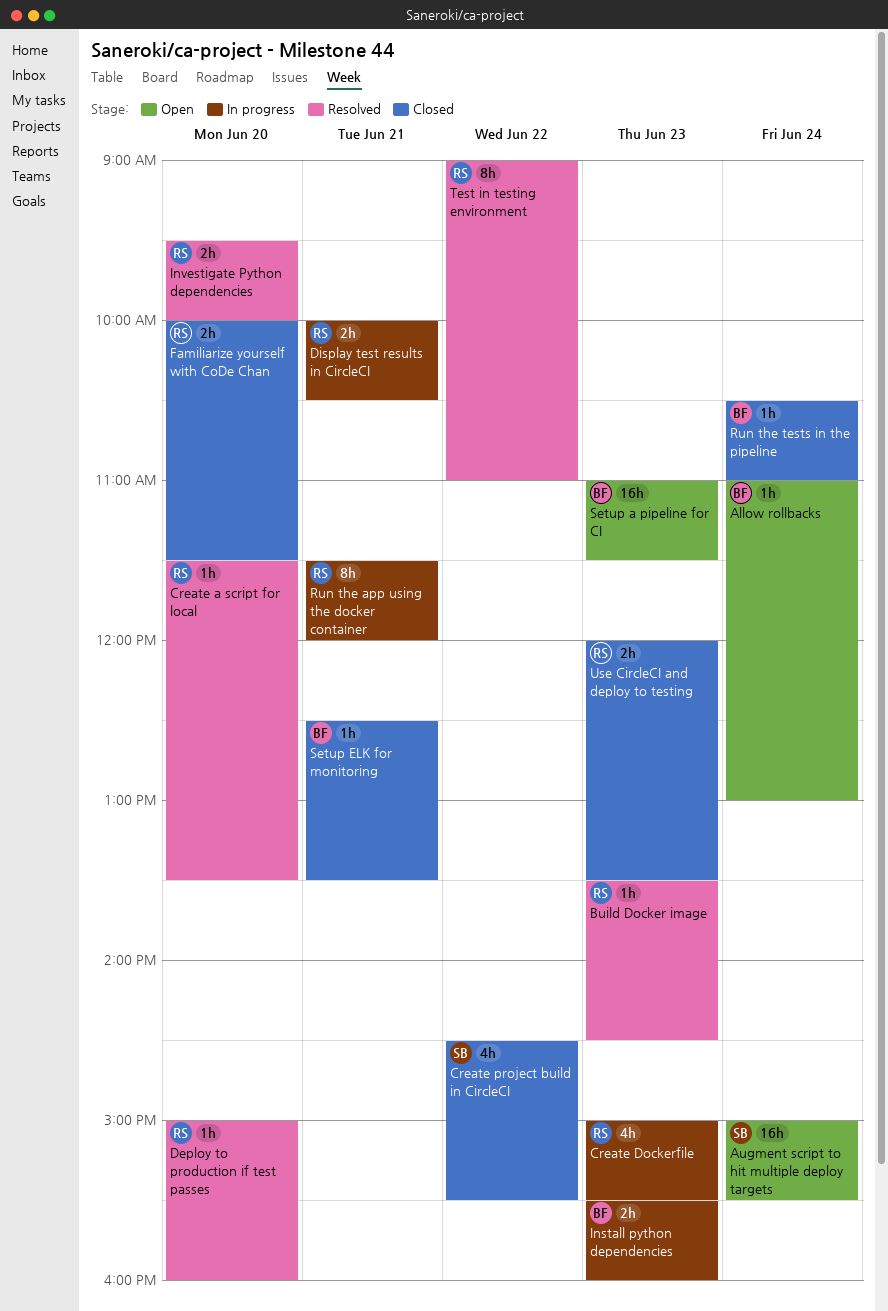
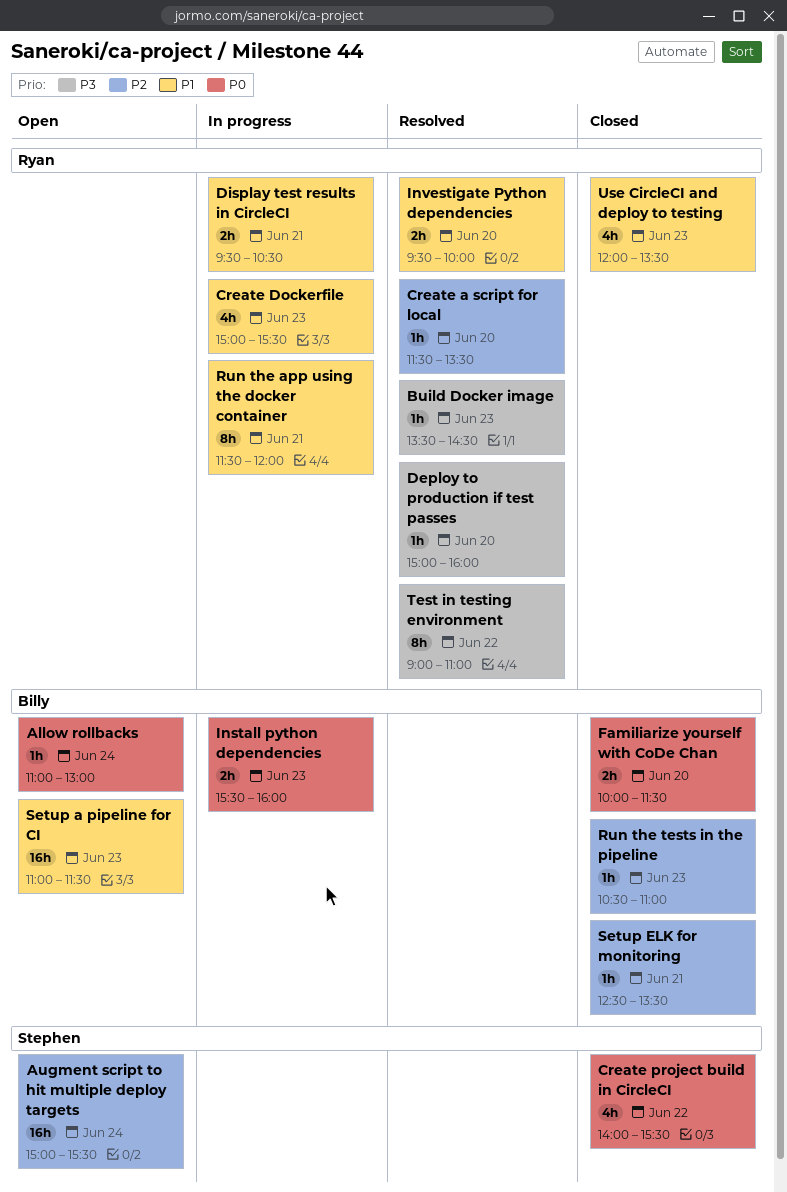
Create project build in CircleCI, begins: 14:30 -> 14:00
Display test results in CircleCI, begins: 10:00 -> 09:30
Familiarize yourself with CoDe Chan, owner: Ryan -> Billy
Run the tests in the pipeline, day: Jun 24 -> Jun 23
Use CircleCI and deploy to testing, estimate: 2h -> 4h

